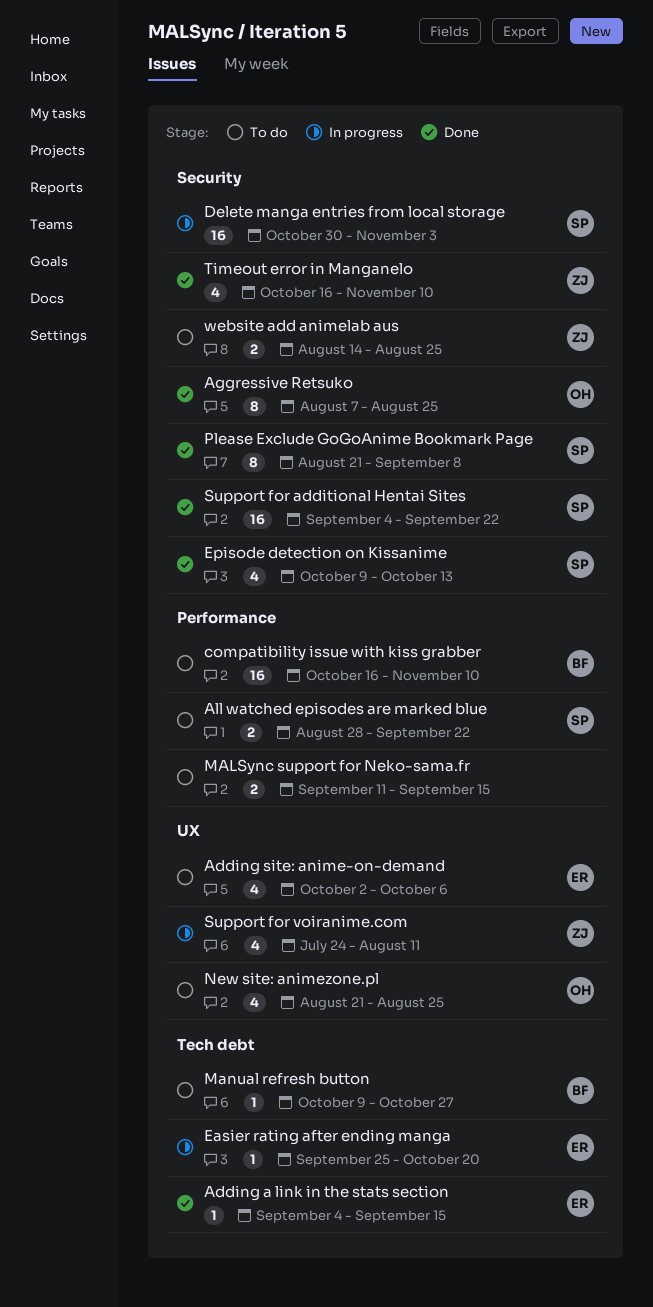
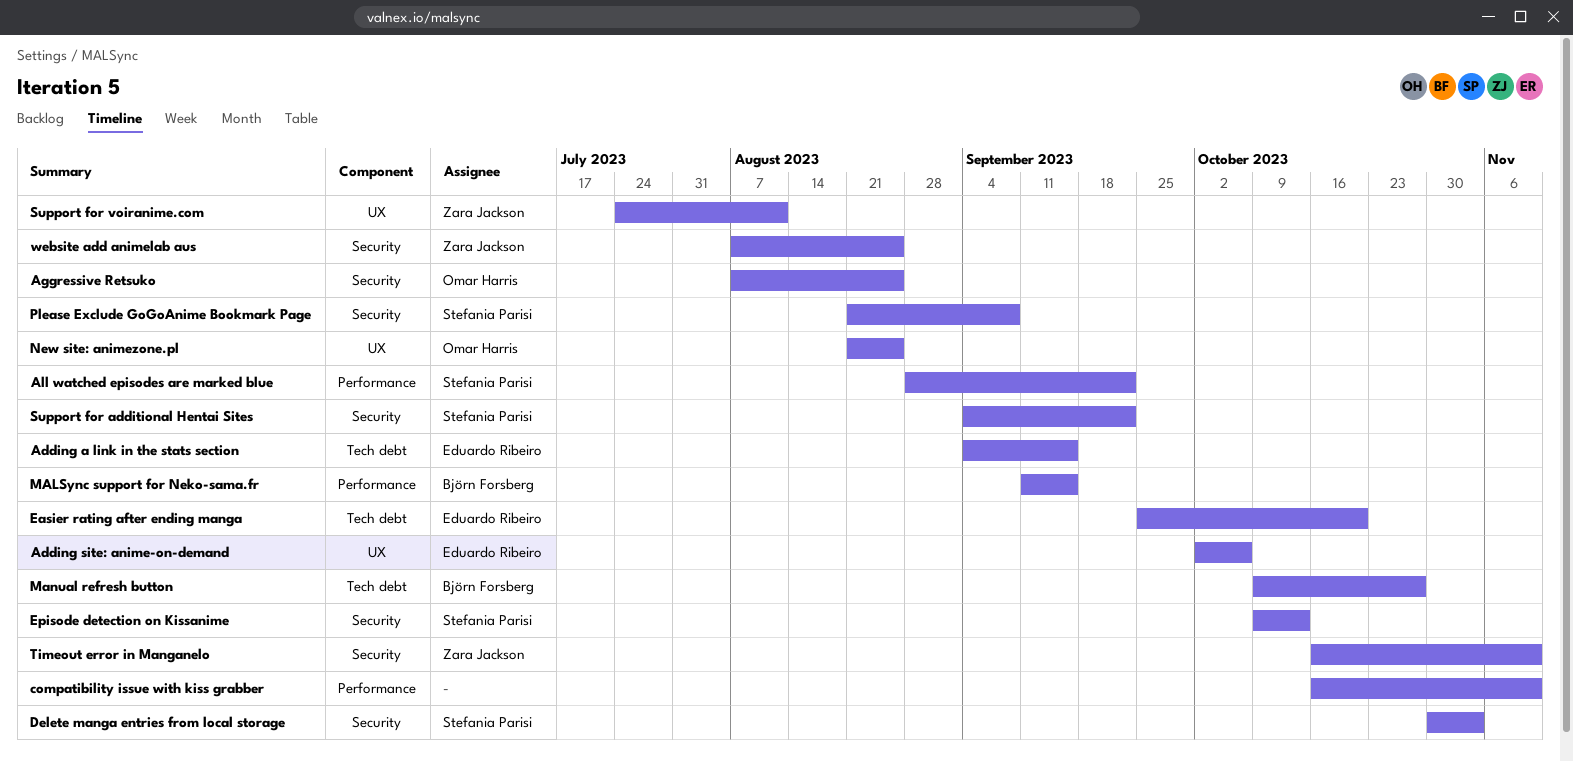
compatibility issue with kiss grabber, owner: Björn Forsberg -> none
MALSync support for Neko-sama.fr, owner: none -> Björn Forsberg
website add animelab aus, start: Aug 14 -> Aug 7

